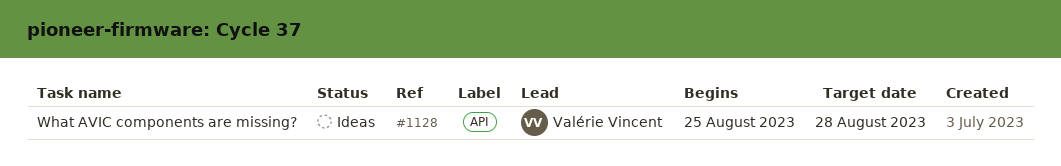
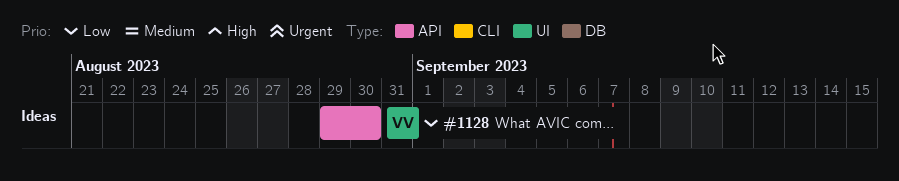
#1128, start: Aug 25 -> Aug 29
#1128, due: Aug 28 -> Aug 30

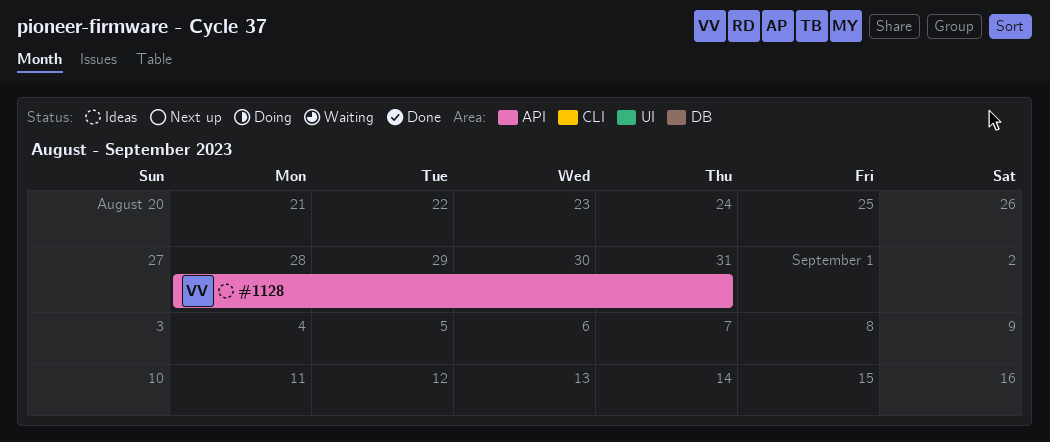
#1128, start: Aug 29 -> Aug 28
#1128, due: Aug 30 -> Aug 31

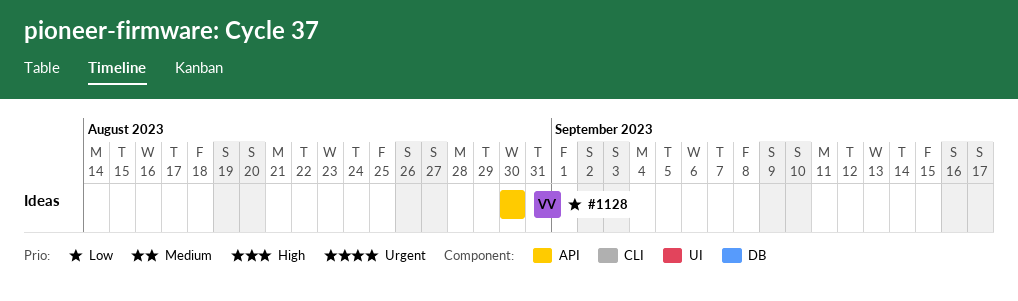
#1128, start: Aug 28 -> Aug 30
#1128, due: Aug 31 -> Aug 30

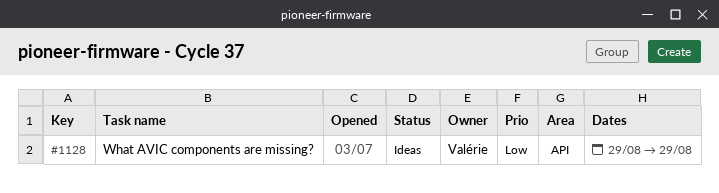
#1128, start: Aug 30 -> Aug 29
#1128, due: Aug 30 -> Aug 29

